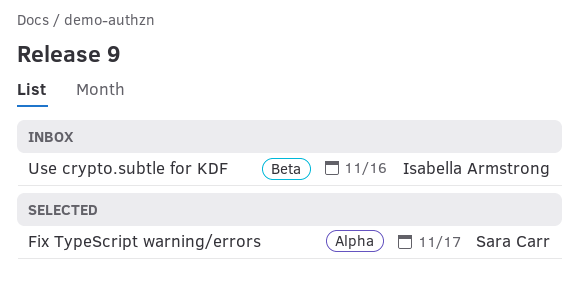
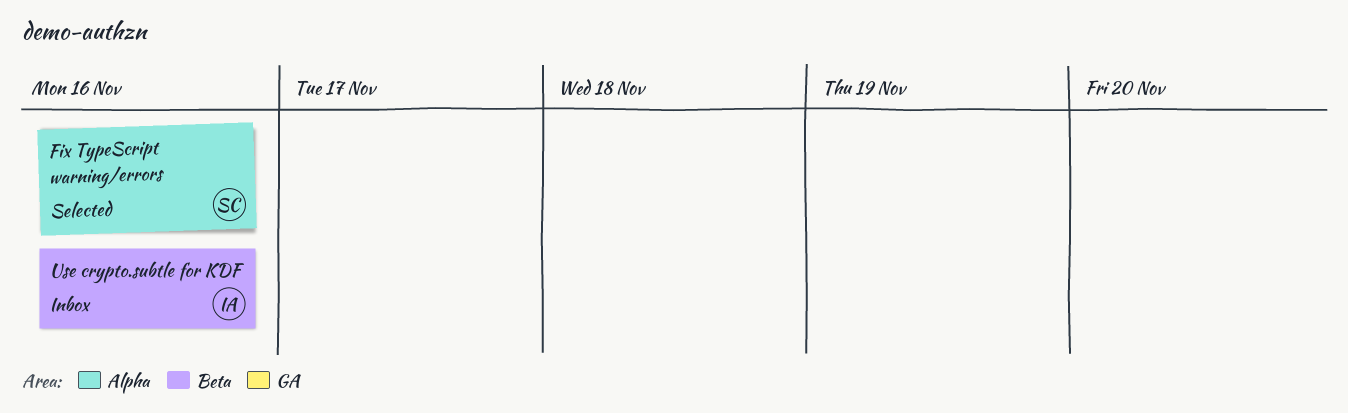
Fix TypeScript warning/errors, due: Nov 17 -> Nov 16

